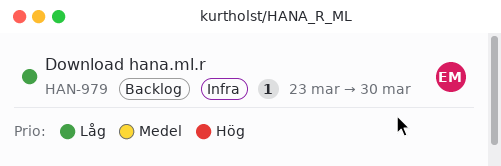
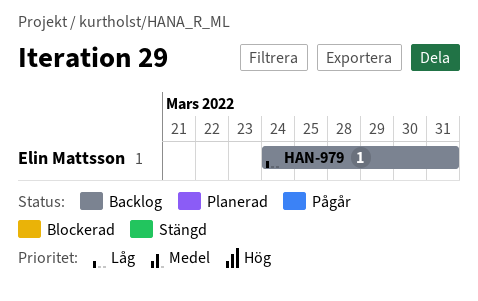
HAN-979, start: Mar 23 -> Mar 24
HAN-979, due: Mar 30 -> Mar 31

